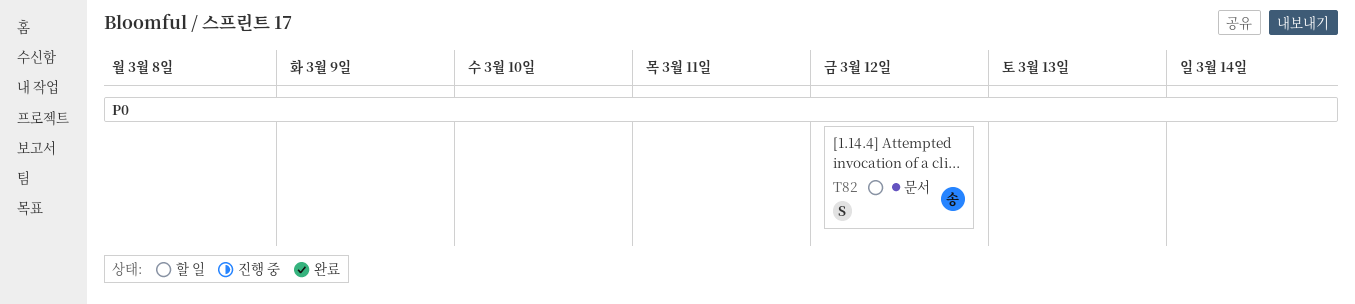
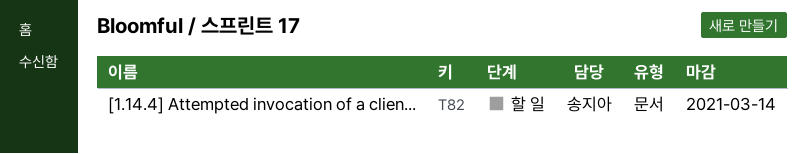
T82, due: Mar 12 -> Mar 14

